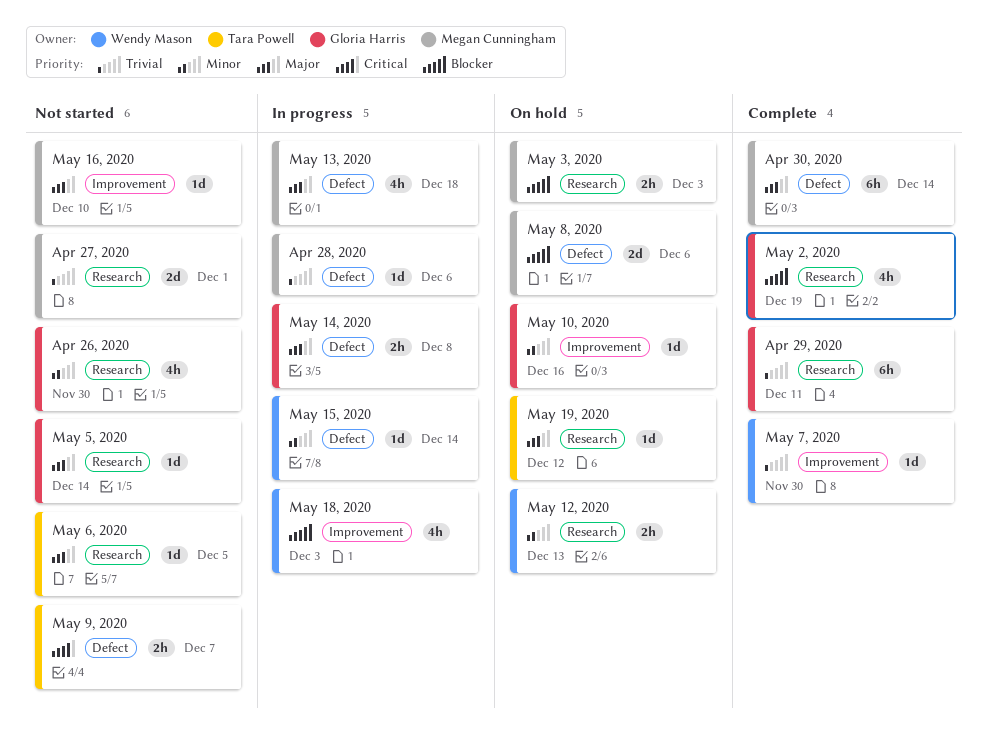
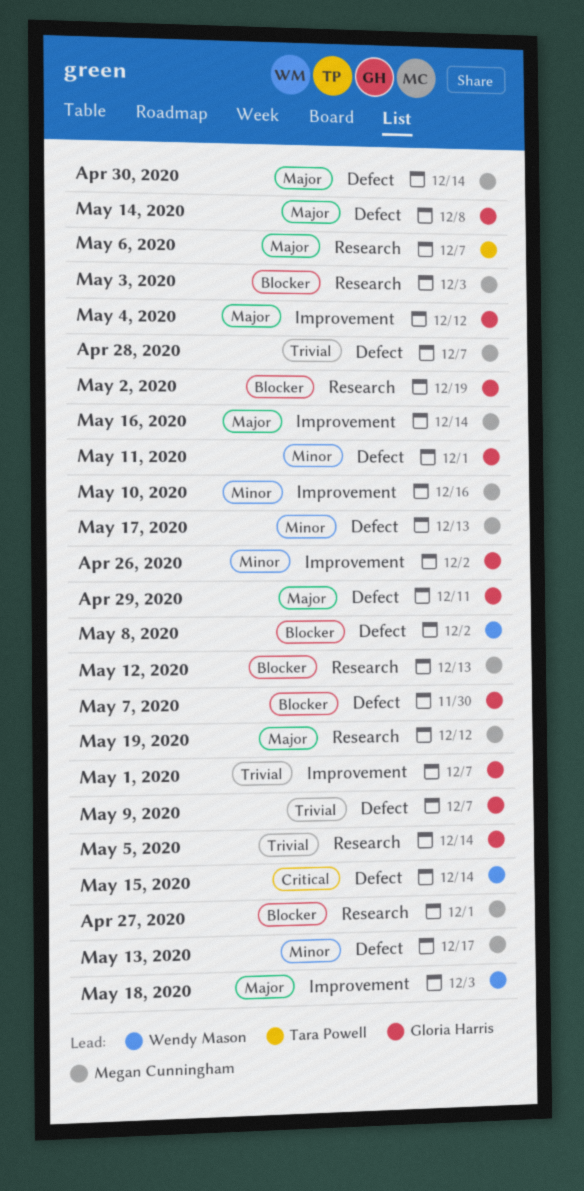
Apr 26, 2020, label: Research -> Improvement
Apr 26, 2020, due: Nov 30 -> Dec 2
Apr 27, 2020, priority: Trivial -> Blocker
Apr 28, 2020, due: Dec 6 -> Dec 7
Apr 29, 2020, priority: Trivial -> Major
Apr 29, 2020, label: Research -> Defect
May 1, 2020: none -> present
May 10, 2020, owner: Gloria Harris -> Megan Cunningham
May 11, 2020: none -> present
May 12, 2020, owner: Wendy Mason -> Megan Cunningham
May 12, 2020, priority: Minor -> Blocker
May 13, 2020, priority: Major -> Minor
May 13, 2020, due: Dec 18 -> Dec 17
May 15, 2020, priority: Minor -> Critical
May 16, 2020, due: Dec 10 -> Dec 14
May 17, 2020: none -> present
May 18, 2020, priority: Blocker -> Major
May 19, 2020, owner: Tara Powell -> Megan Cunningham
May 4, 2020: none -> present
May 5, 2020, priority: Major -> Trivial
May 6, 2020, due: Dec 5 -> Dec 7
May 7, 2020, owner: Wendy Mason -> Gloria Harris
May 7, 2020, priority: Trivial -> Blocker
May 7, 2020, label: Improvement -> Defect
May 8, 2020, owner: Megan Cunningham -> Wendy Mason
May 8, 2020, due: Dec 6 -> Dec 2
May 9, 2020, owner: Tara Powell -> Gloria Harris
May 9, 2020, priority: Critical -> Trivial

